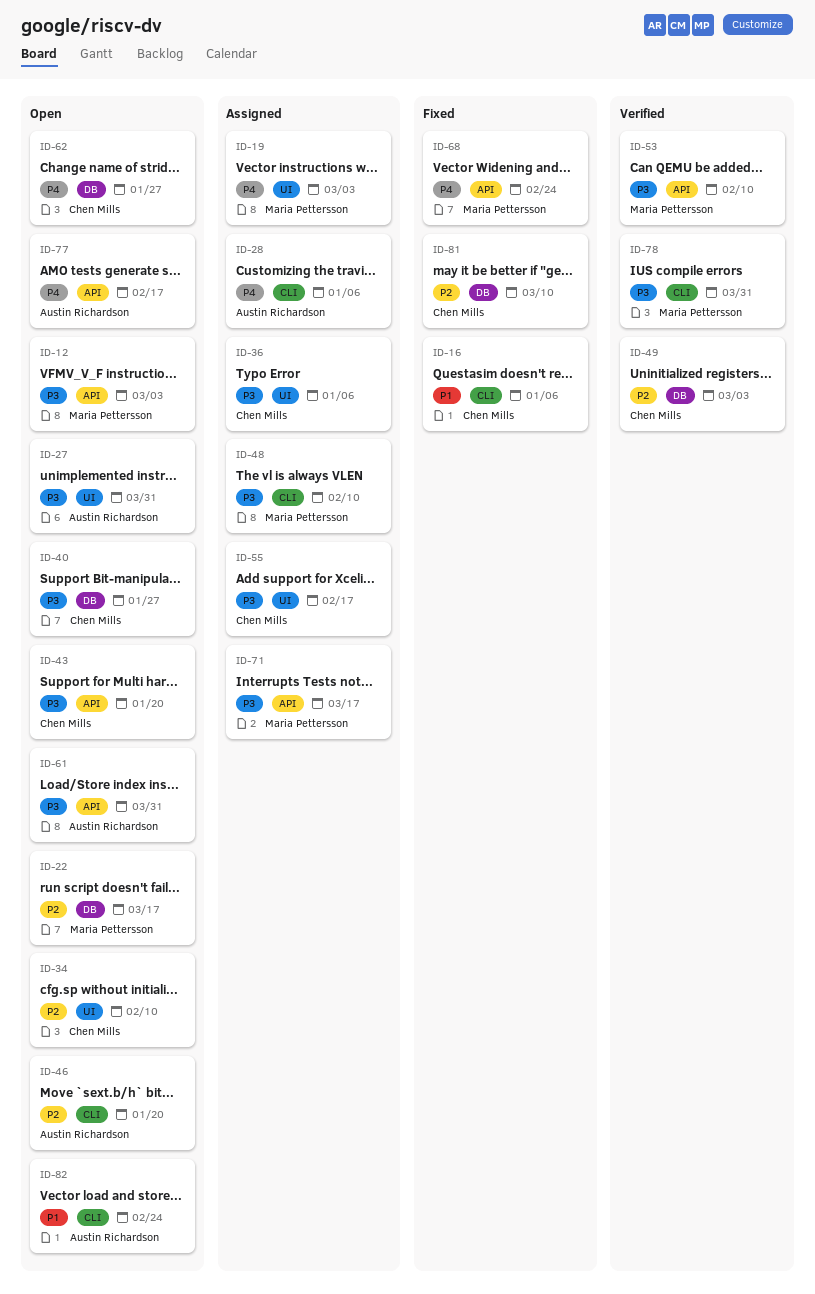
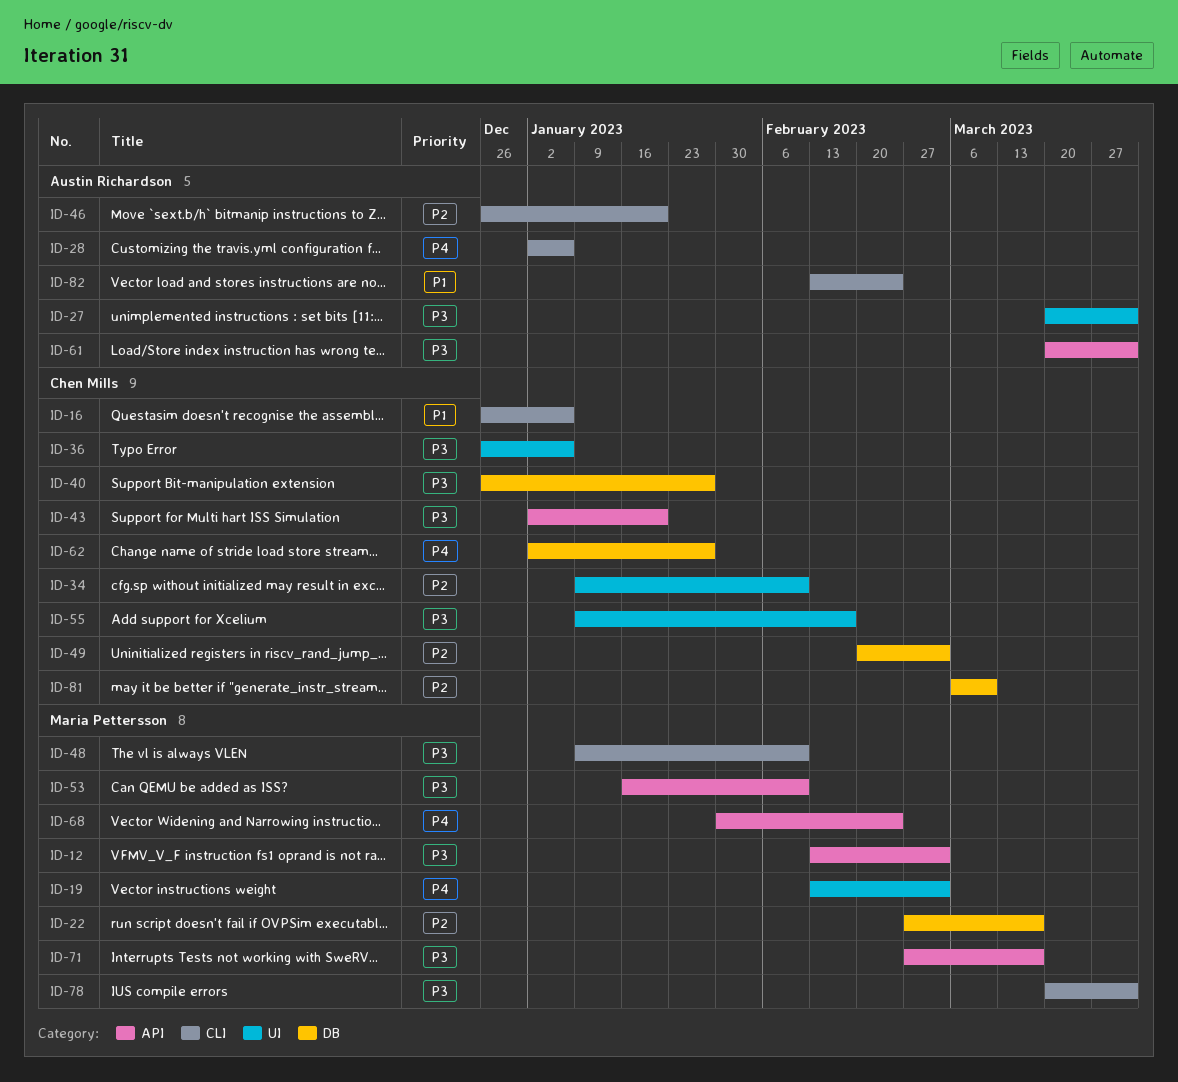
ID-77: present -> none

